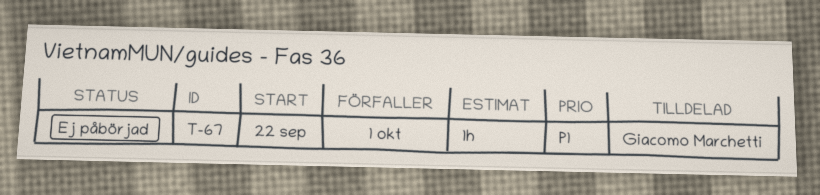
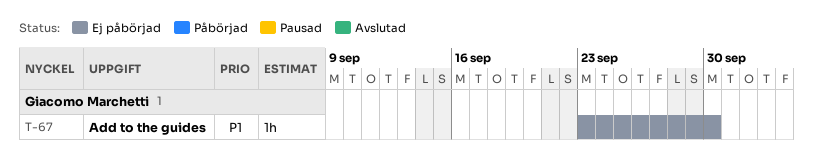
T-67, start: Sep 22 -> Sep 23
T-67, due: Oct 1 -> Sep 30

